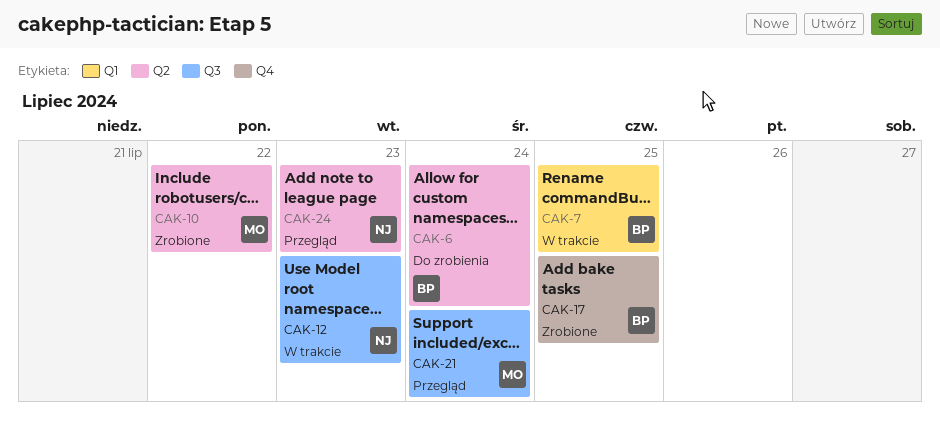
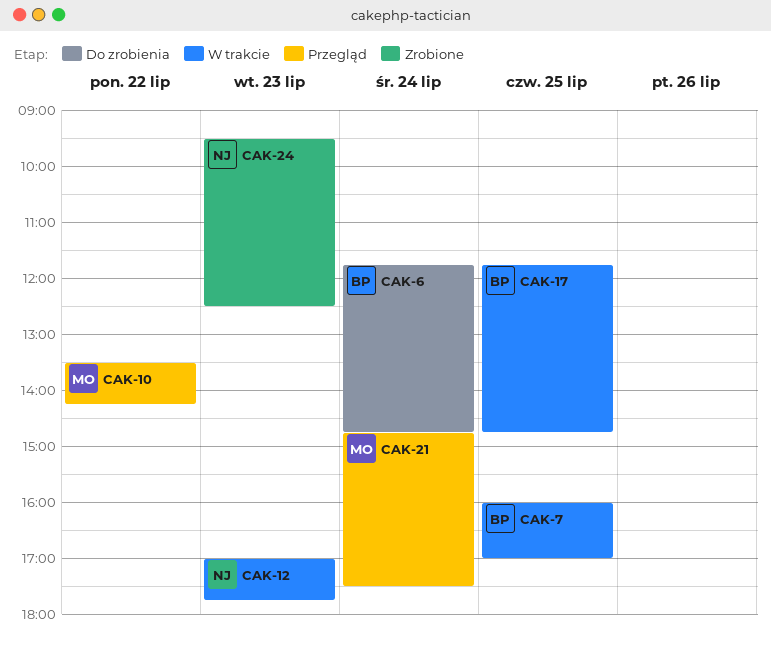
CAK-10, status: Zrobione -> Przegląd
CAK-17, status: Zrobione -> W trakcie
CAK-24, status: Przegląd -> Zrobione

